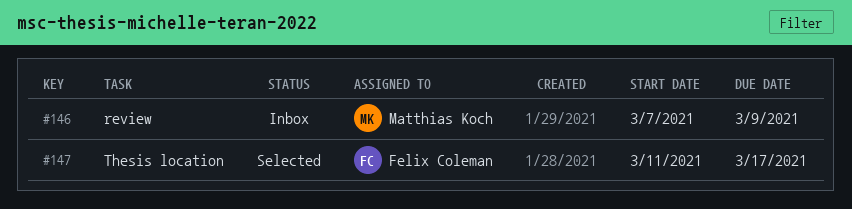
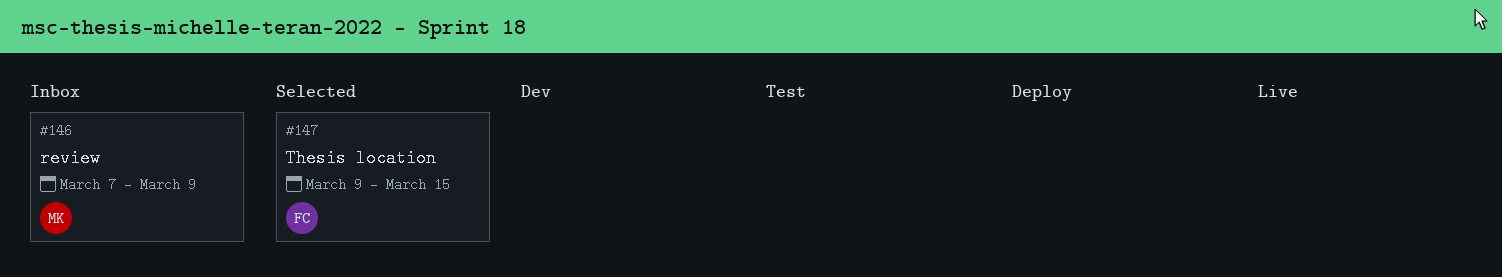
#147, start: Mar 11 -> Mar 9
#147, due: Mar 17 -> Mar 15

